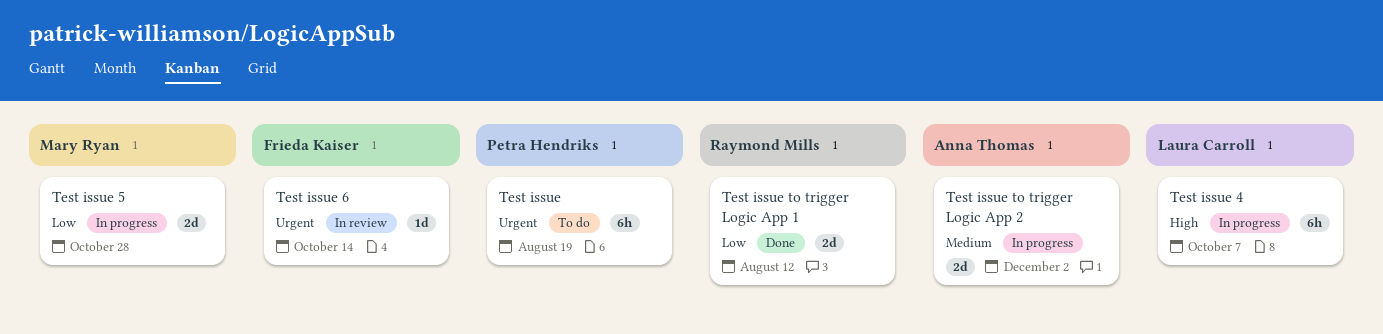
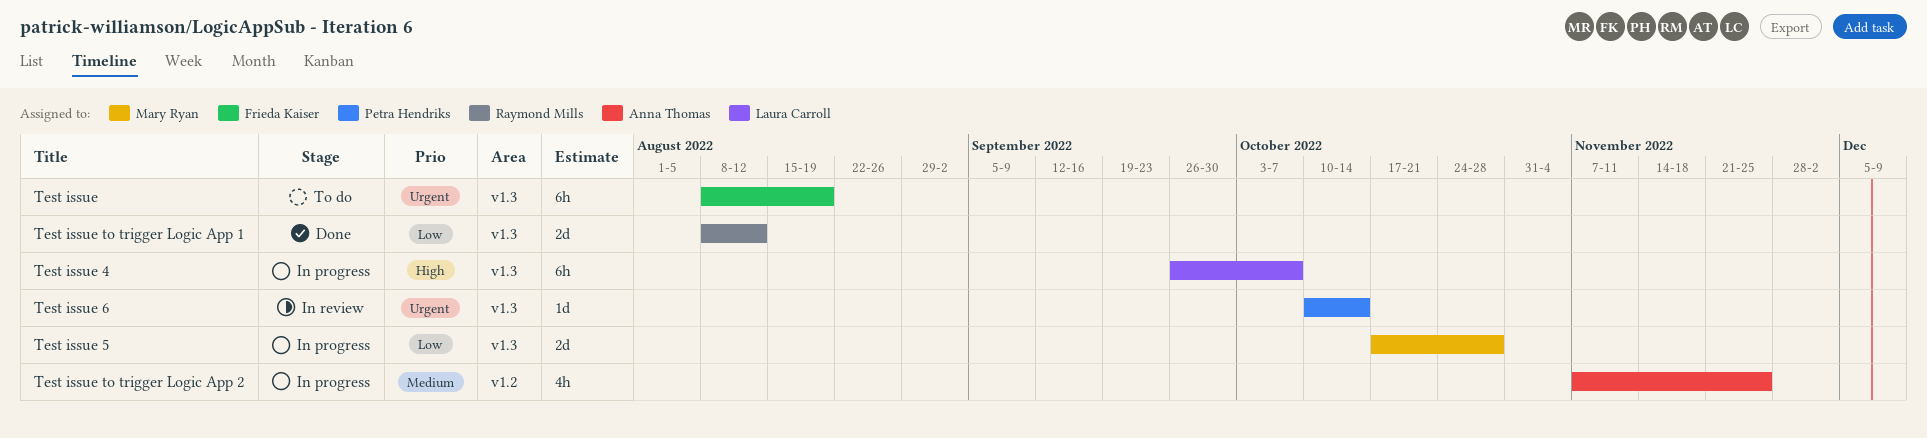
Test issue, owner: Petra Hendriks -> Frieda Kaiser
Test issue 6, owner: Frieda Kaiser -> Petra Hendriks
Test issue to trigger Logic App 2, estimate: 2d -> 4h
Test issue to trigger Logic App 2, due: Dec 2 -> Nov 25

